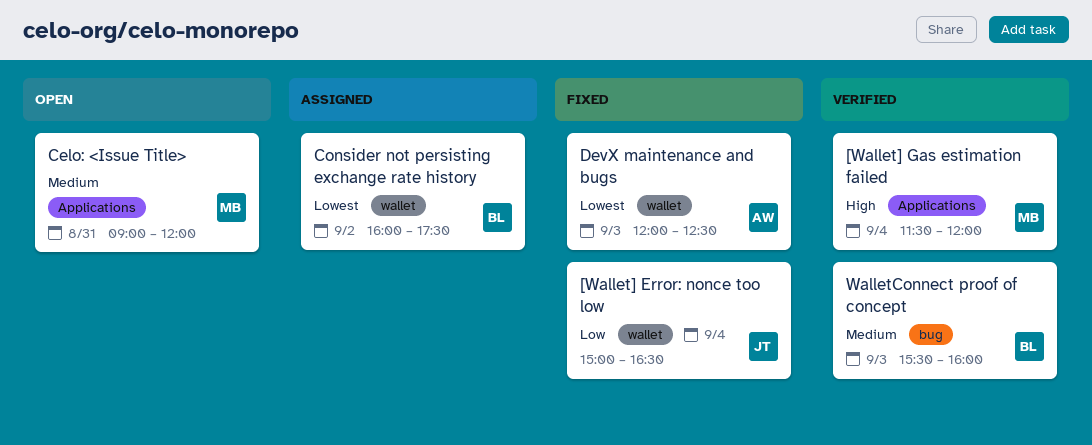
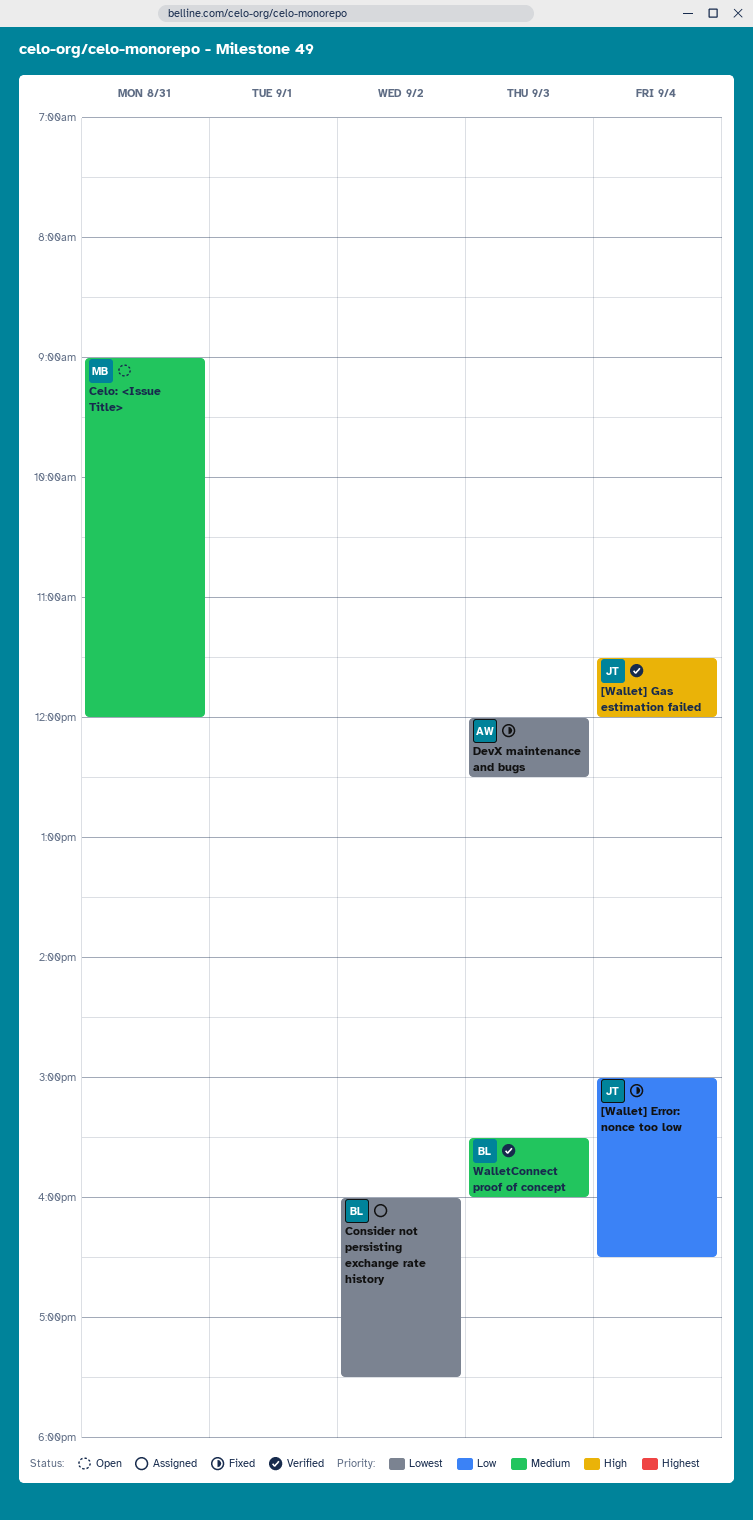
[Wallet] Gas estimation failed, owner: MB -> JT

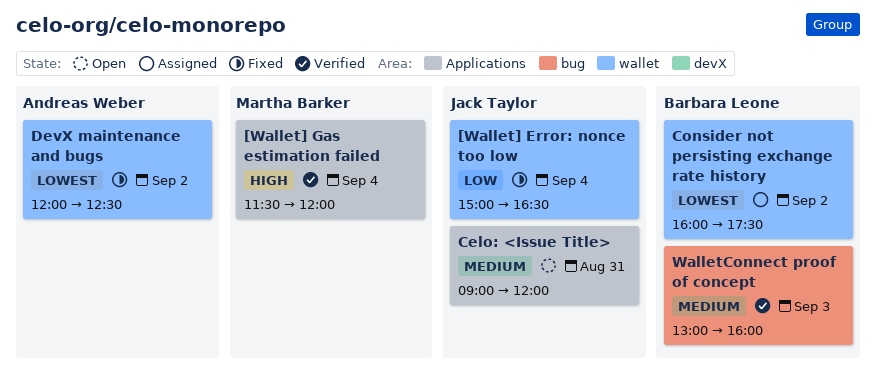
[Wallet] Gas estimation failed, owner: Jack Taylor -> Martha Barker
Celo: <Issue Title>, owner: Martha Barker -> Jack Taylor
DevX maintenance and bugs, day: Sep 3 -> Sep 2
WalletConnect proof of concept, begins: 15:30 -> 13:00

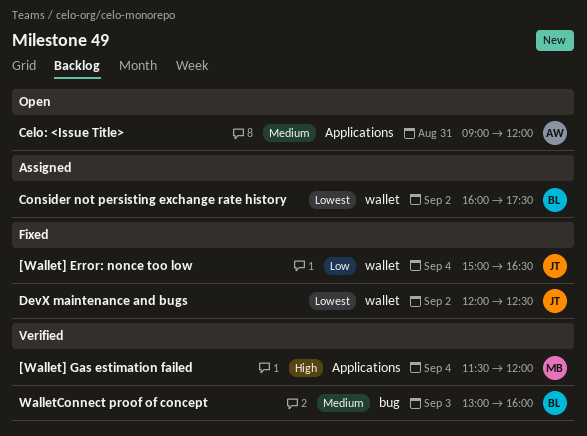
Celo: <Issue Title>, owner: Jack Taylor -> Andreas Weber
DevX maintenance and bugs, owner: Andreas Weber -> Jack Taylor

